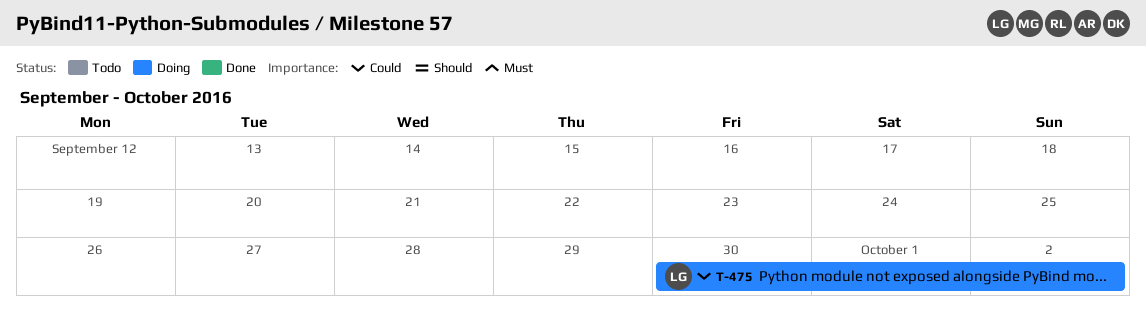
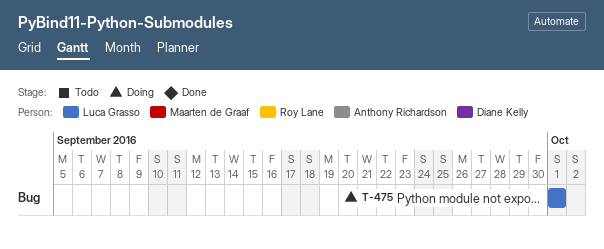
T-475, start: Sep 30 -> Oct 1
T-475, due: Oct 2 -> Oct 1

